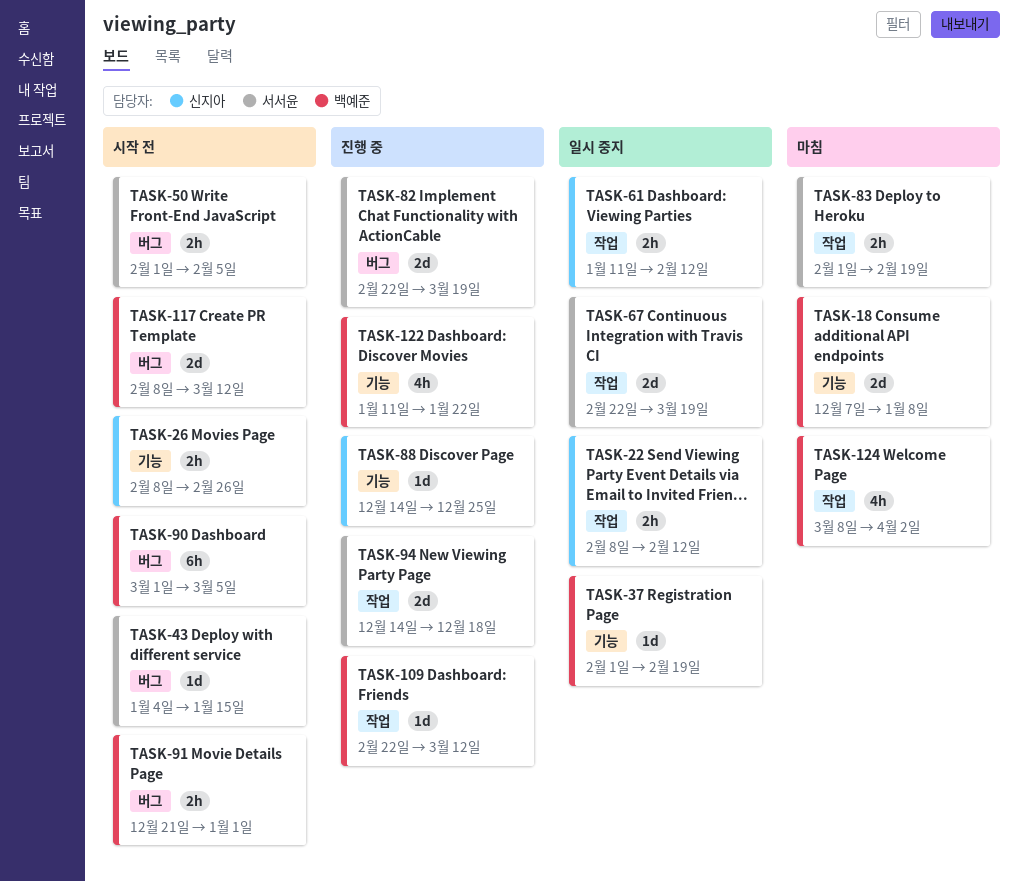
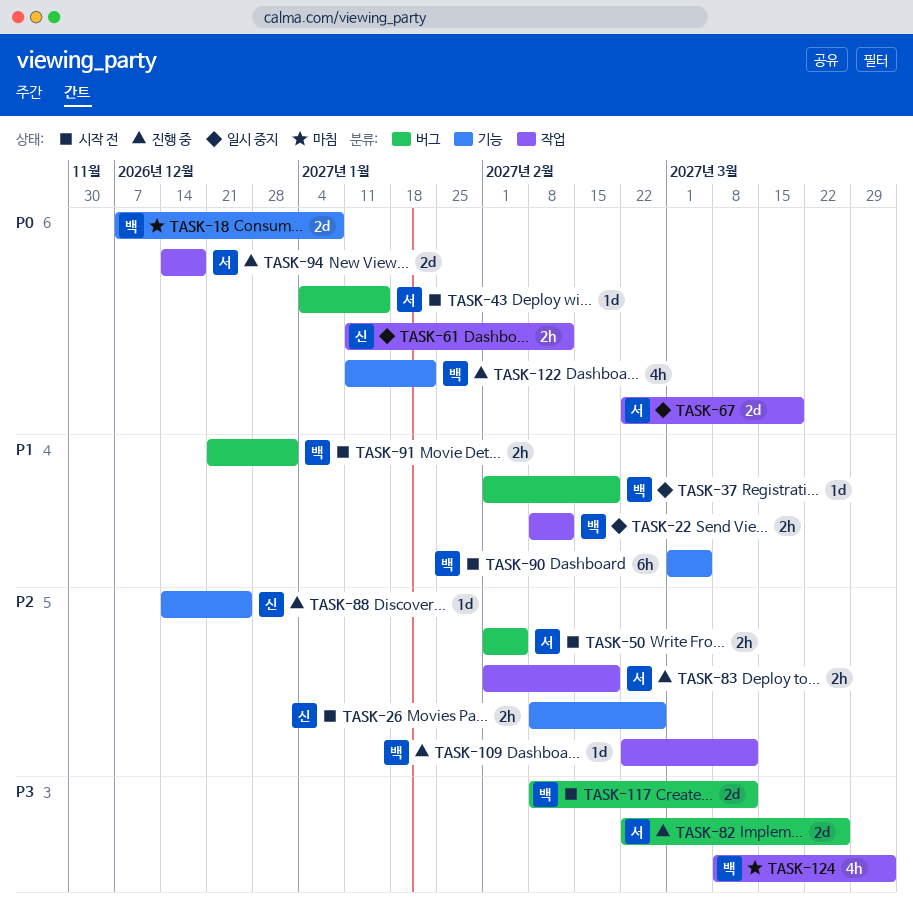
TASK-22, owner: 신지아 -> 백예준
TASK-37, label: 기능 -> 버그
TASK-82, due: Mar 19 -> Mar 26
TASK-83, status: 마침 -> 진행 중
TASK-90, label: 버그 -> 기능

